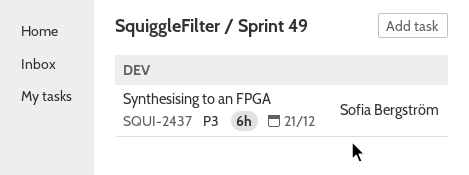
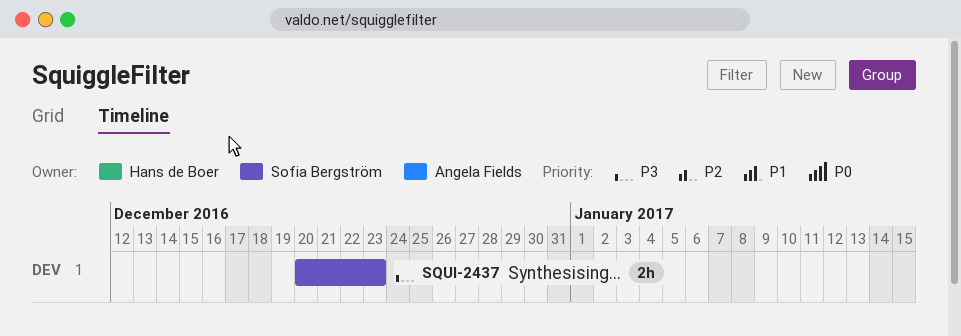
SQUI-2437, estimate: 6h -> 2h
SQUI-2437, due: Dec 21 -> Dec 23

